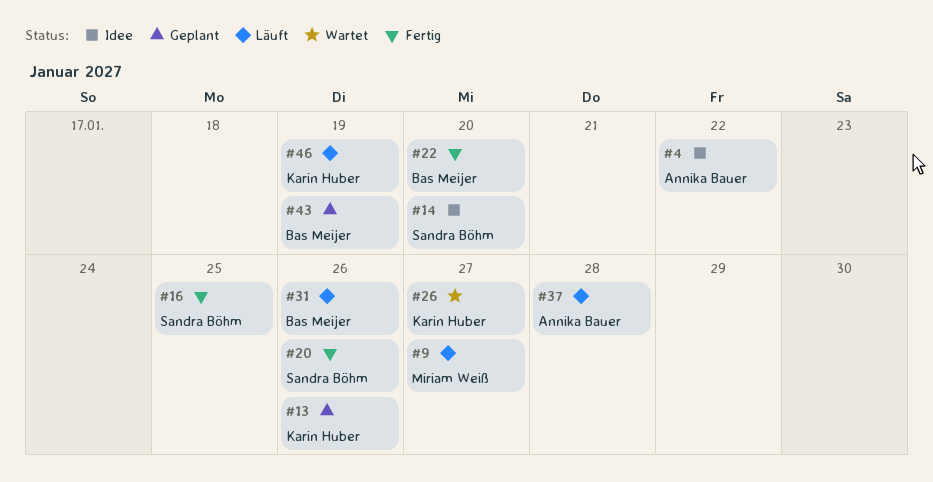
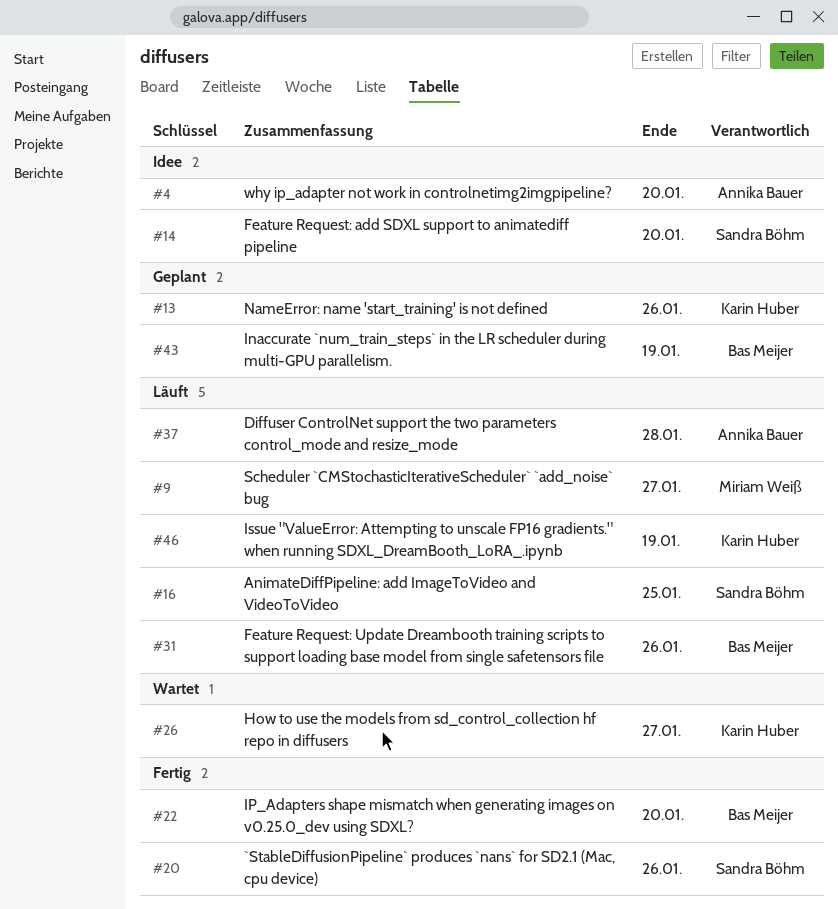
#4, due: Jan 22 -> Jan 20
#16, status: Fertig -> Läuft

